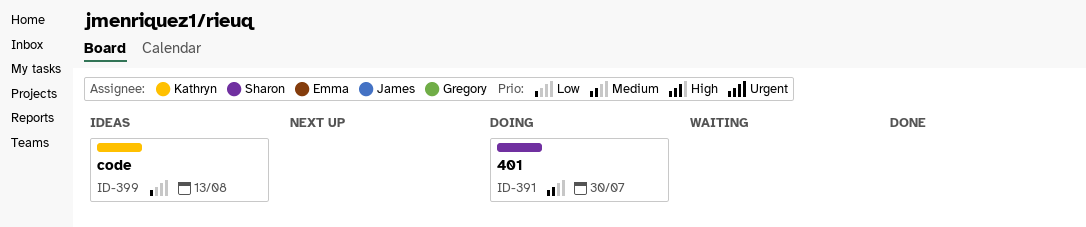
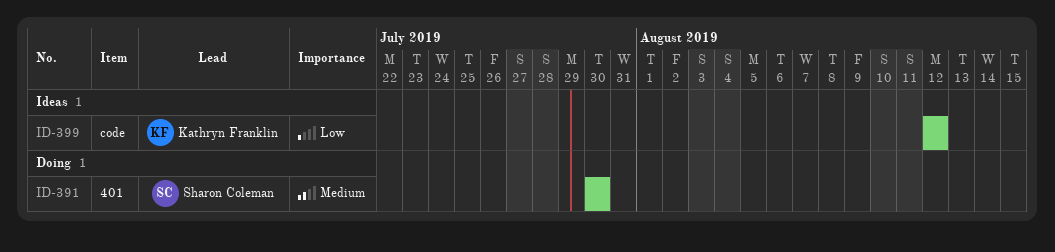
ID-399, due: Aug 13 -> Aug 12

